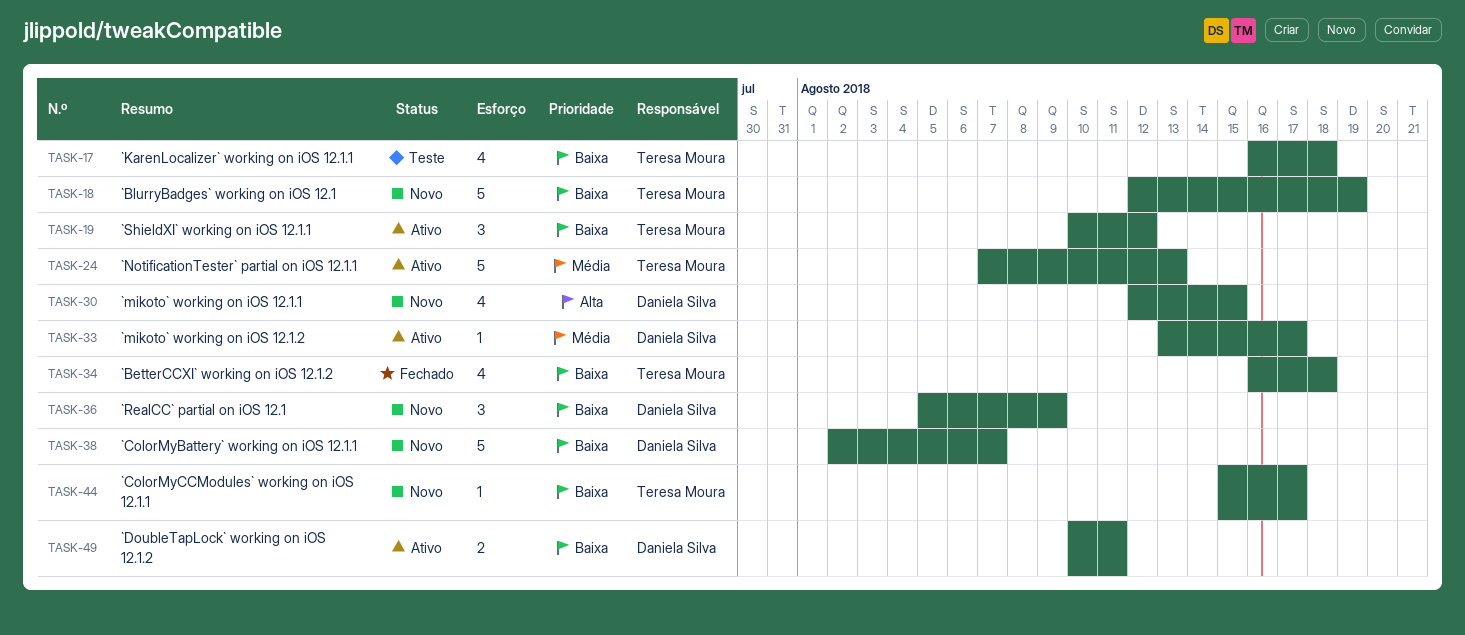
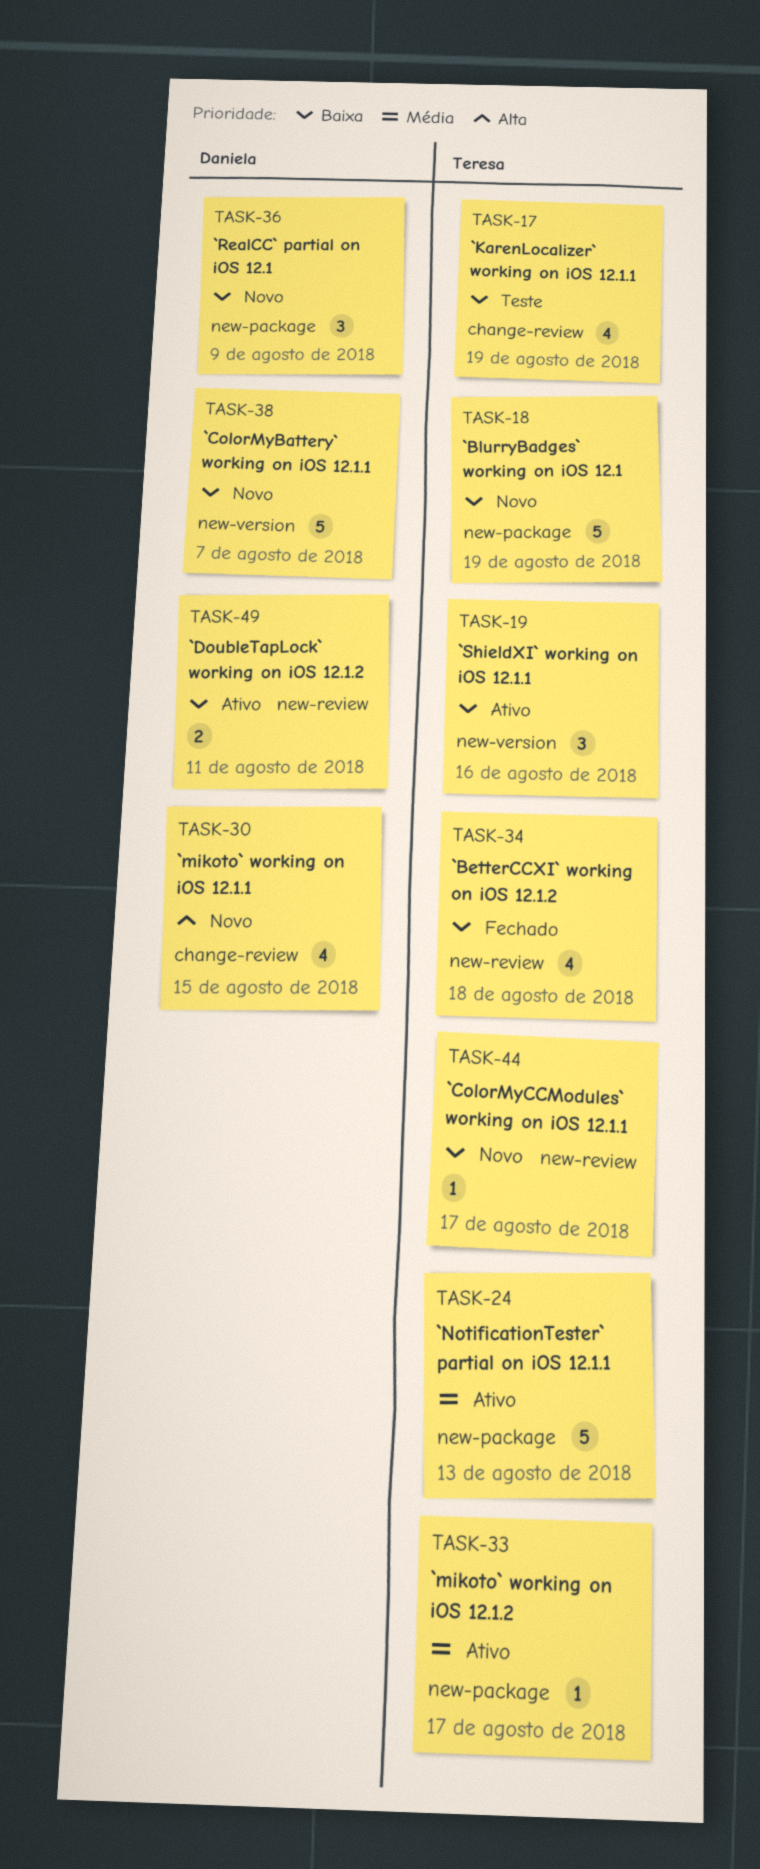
TASK-17, due: Aug 18 -> Aug 19
TASK-19, due: Aug 12 -> Aug 16
TASK-33, owner: Daniela Silva -> Teresa Moura

